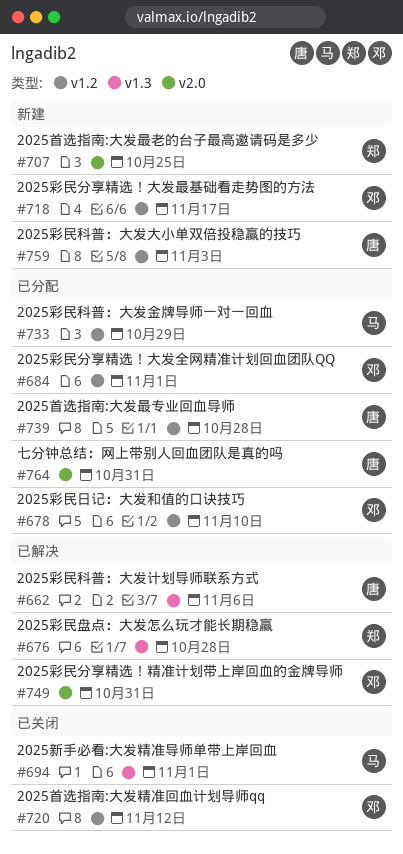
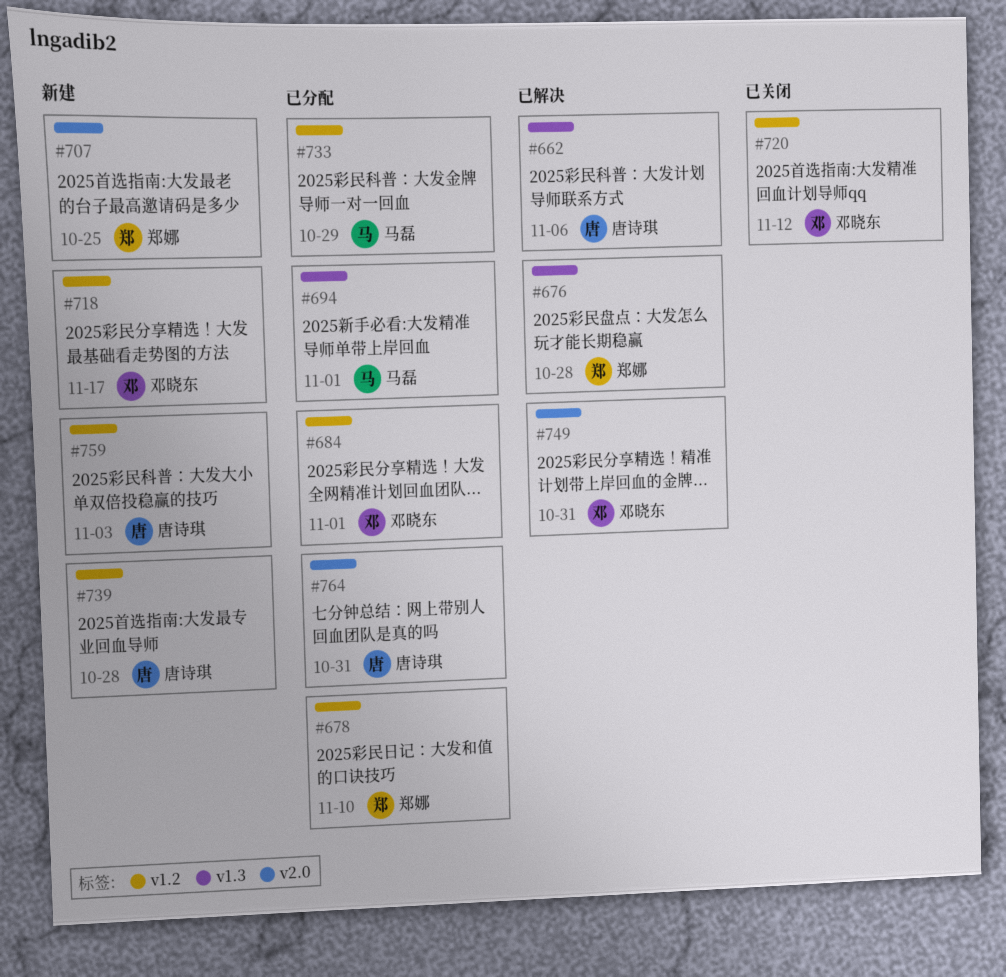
#678, owner: 邓晓东 -> 郑娜
#694, status: 已关闭 -> 已分配
#739, status: 已分配 -> 新建

